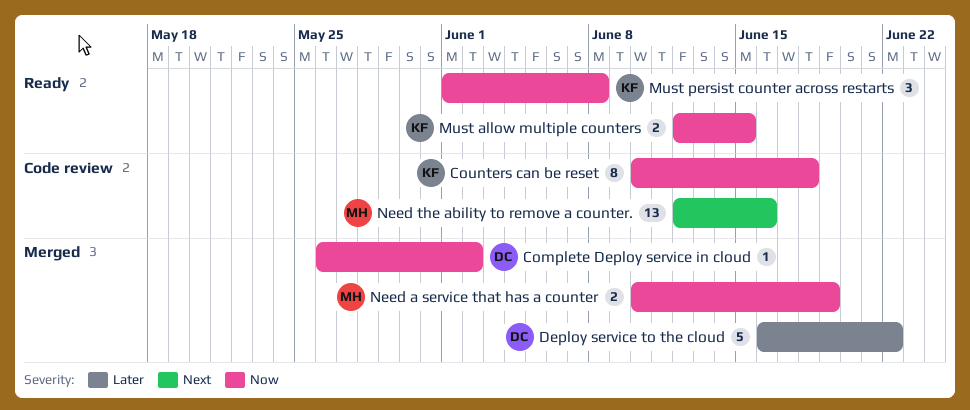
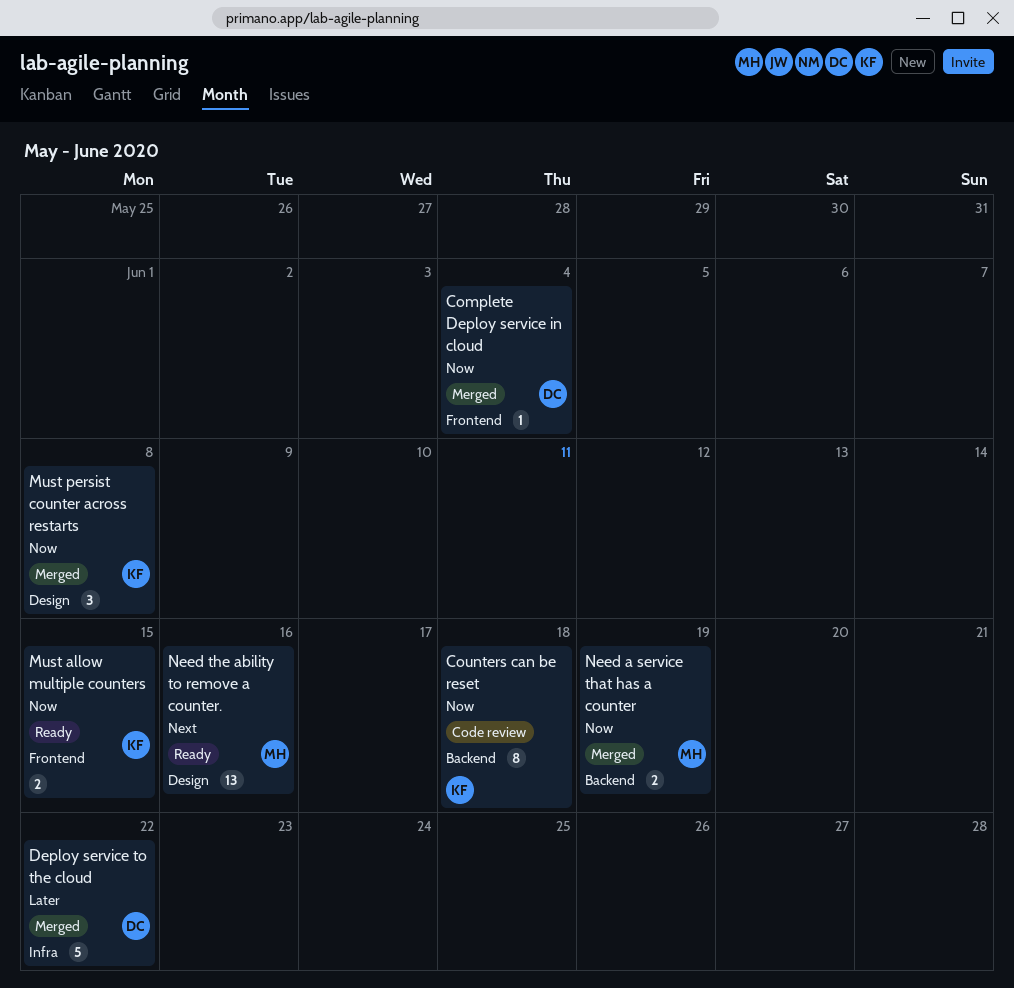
Complete Deploy service in cloud, due: Jun 2 -> Jun 4
Must persist counter across restarts, status: Ready -> Merged
Need the ability to remove a counter., status: Code review -> Ready

